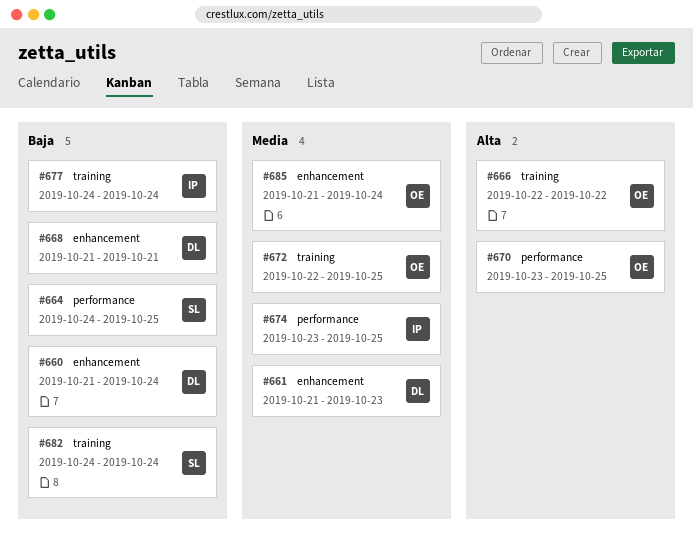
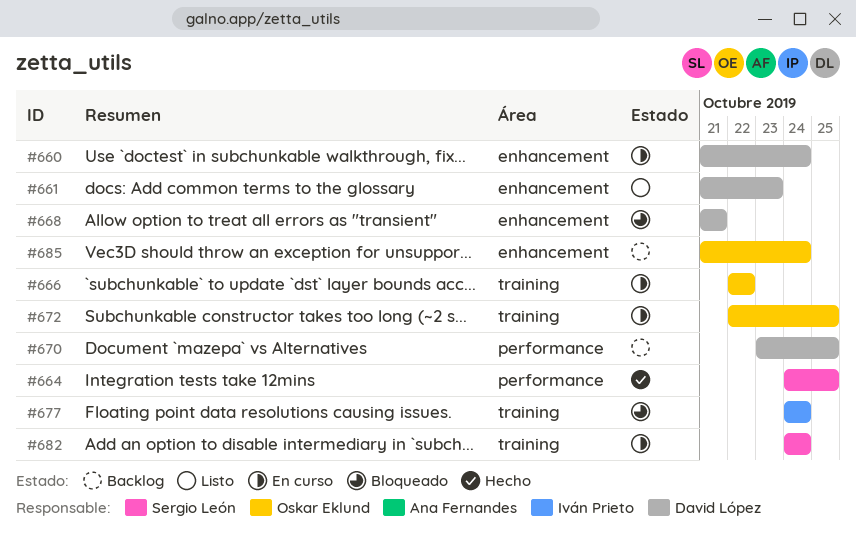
#670, owner: Oskar Eklund -> David López
#674: present -> none

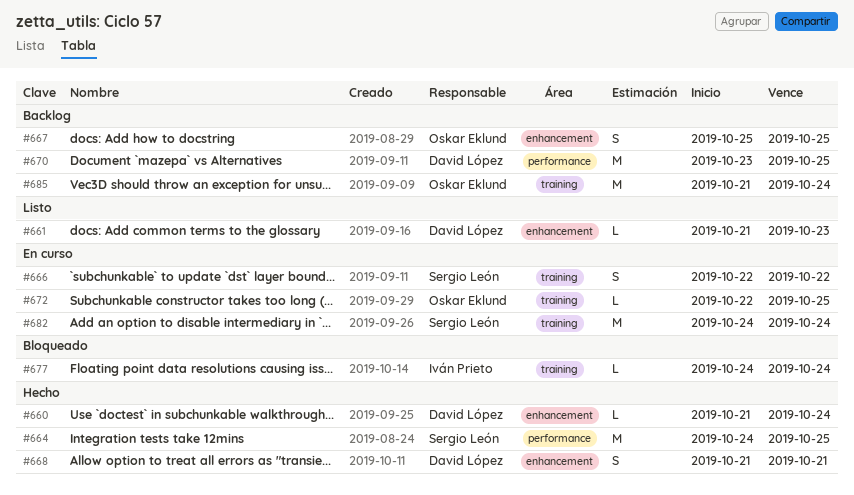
#660, status: En curso -> Hecho
#666, owner: Oskar Eklund -> Sergio León
#667: none -> present
#668, status: Bloqueado -> Hecho
#685, label: enhancement -> training

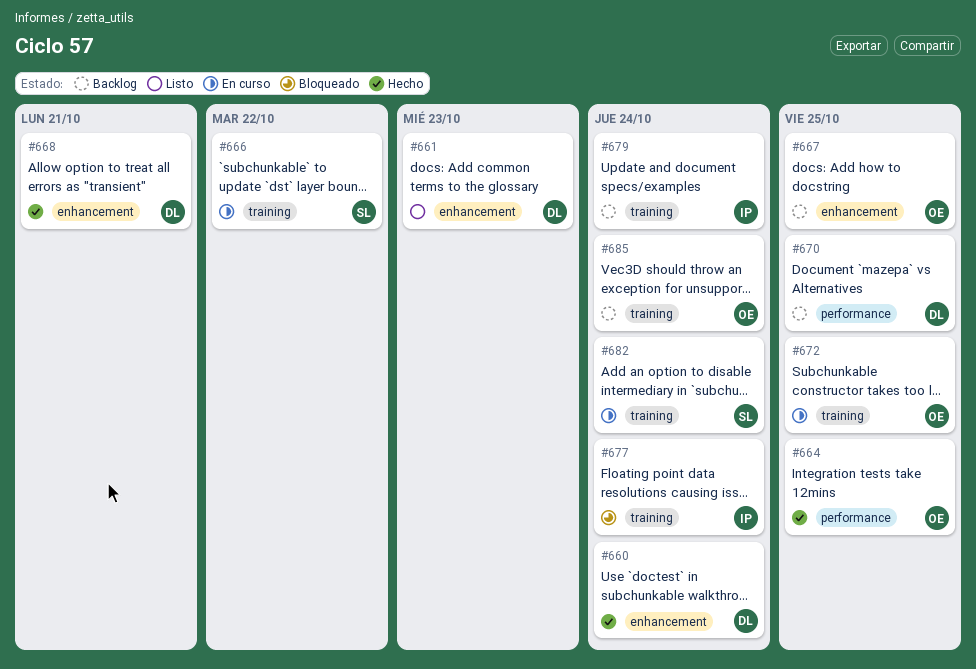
#664, owner: Sergio León -> Oskar Eklund
#679: none -> present

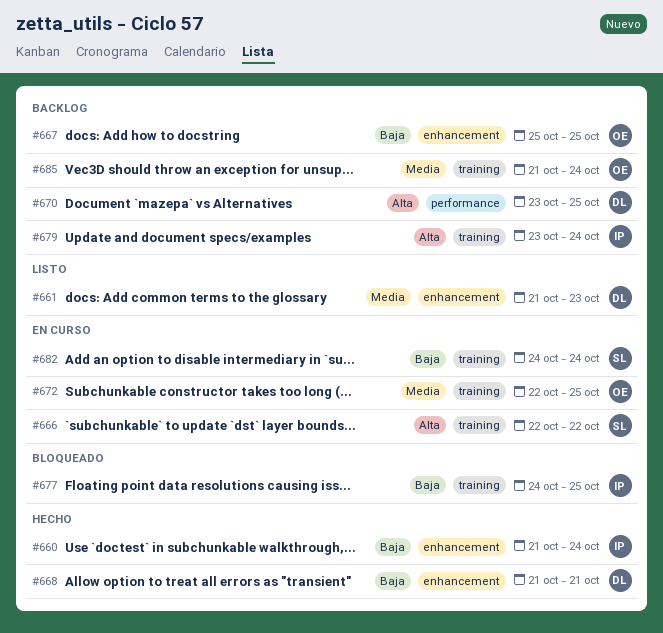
#660, owner: DL -> IP
#664: present -> none
#677, due: Oct 24 -> Oct 25

